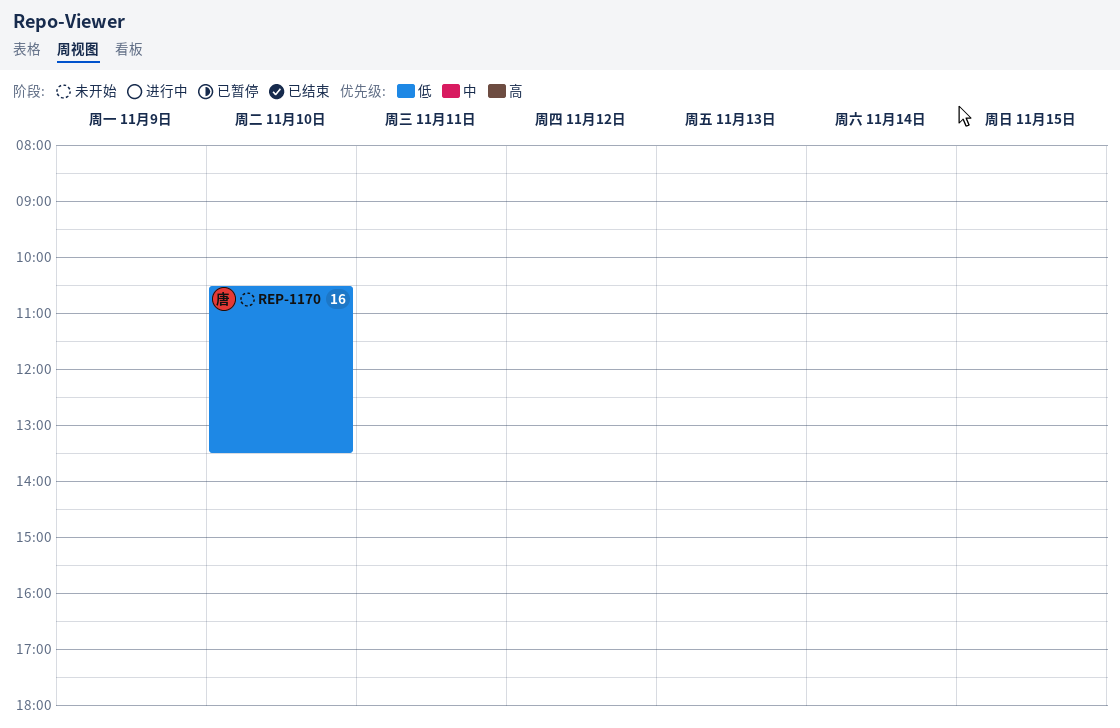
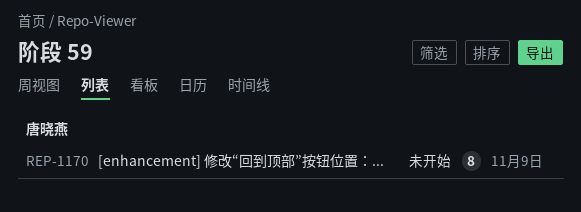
REP-1170, estimate: 16 -> 8
REP-1170, day: Nov 10 -> Nov 9

